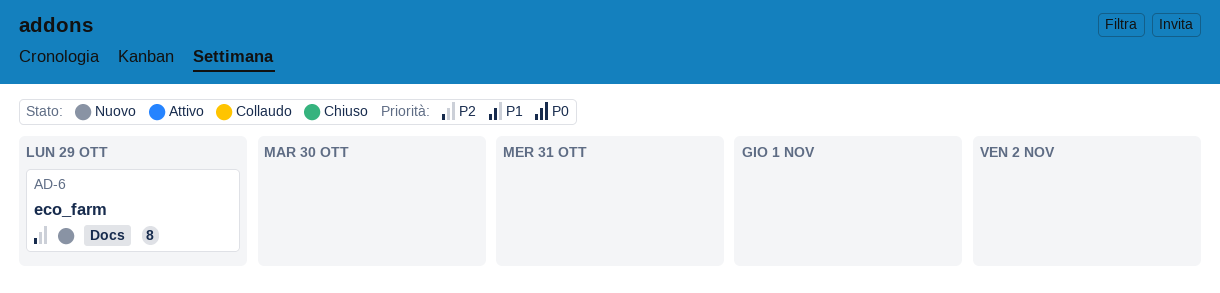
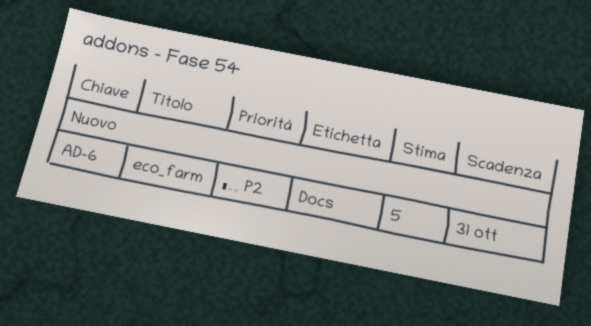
AD-6, estimate: 8 -> 5
AD-6, due: Oct 29 -> Oct 31

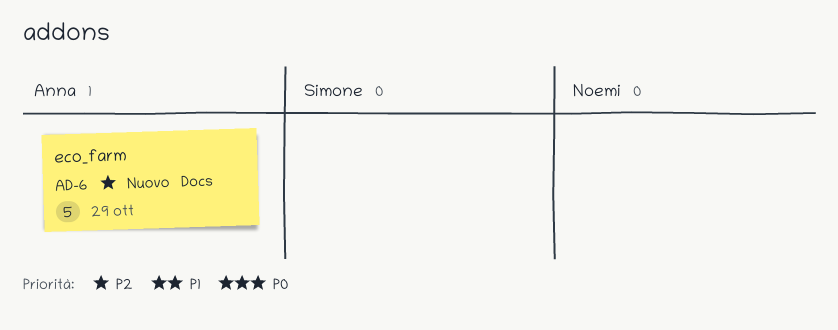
AD-6, due: Oct 31 -> Oct 29

